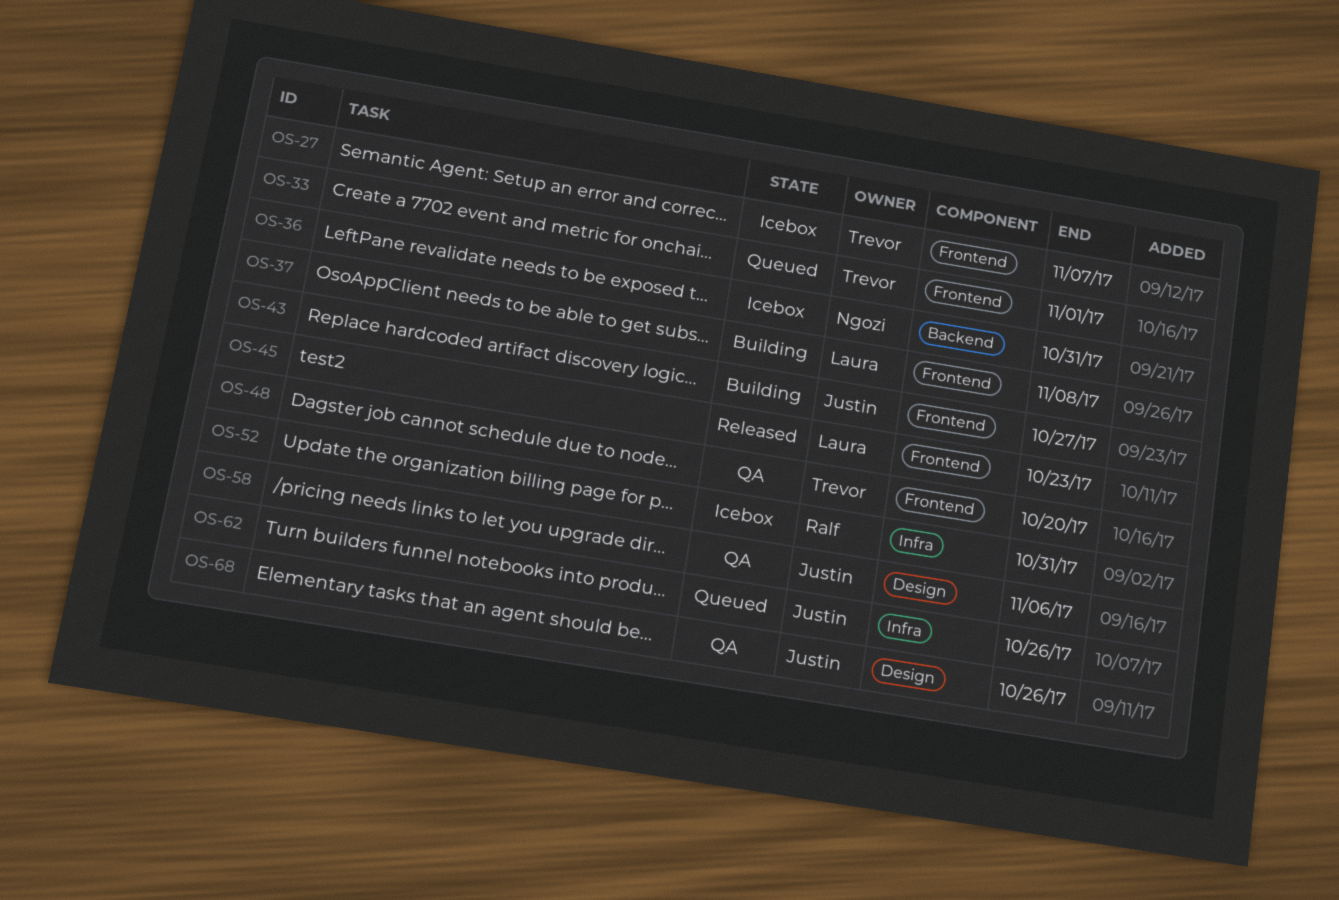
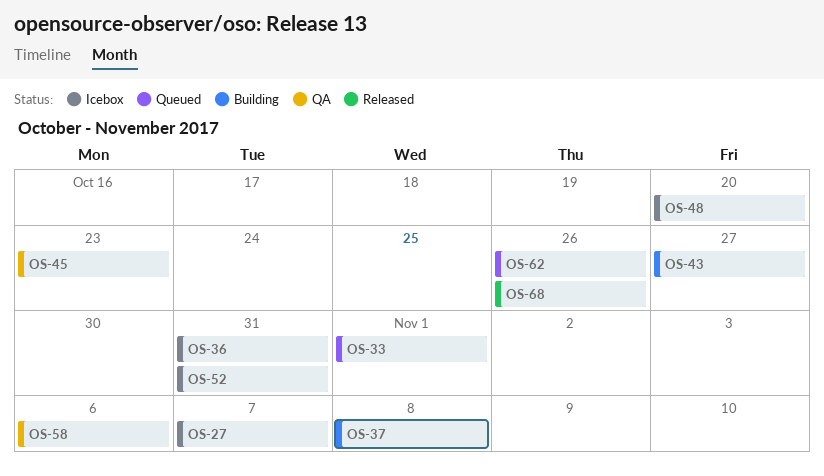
OS-45, status: Released -> QA
OS-48, status: QA -> Icebox
OS-68, status: QA -> Released

